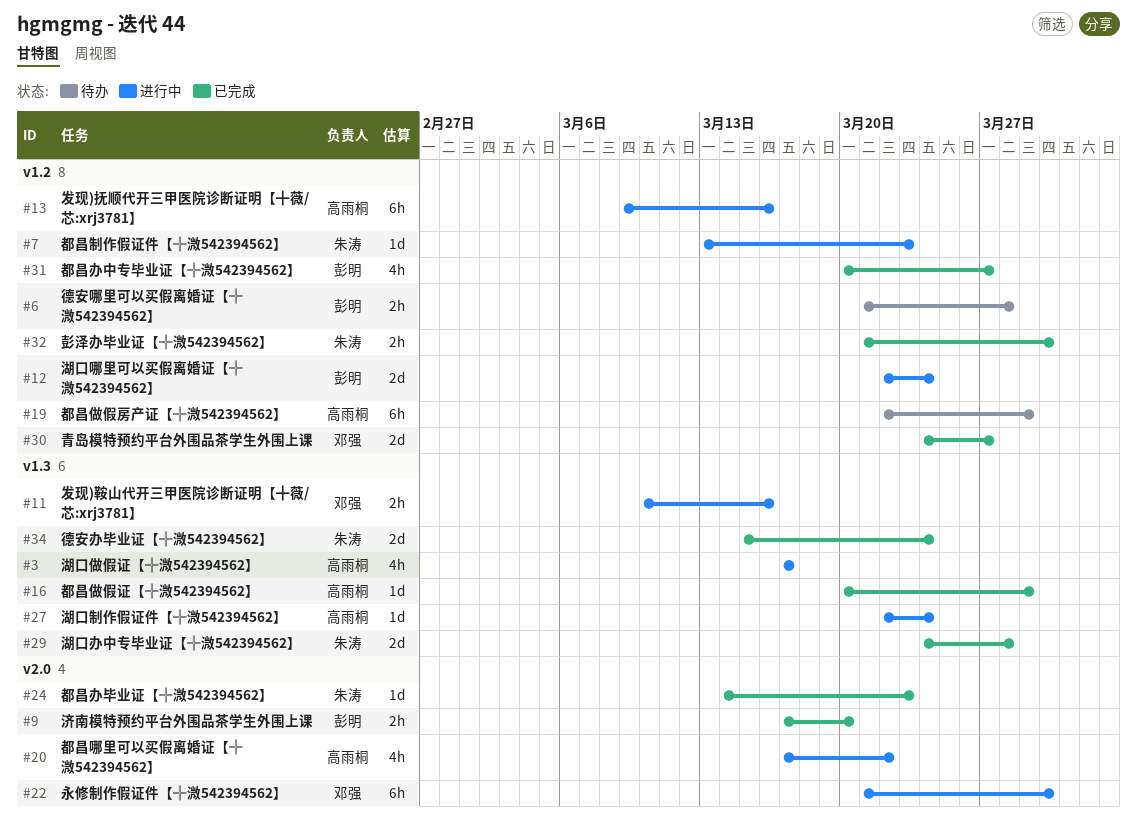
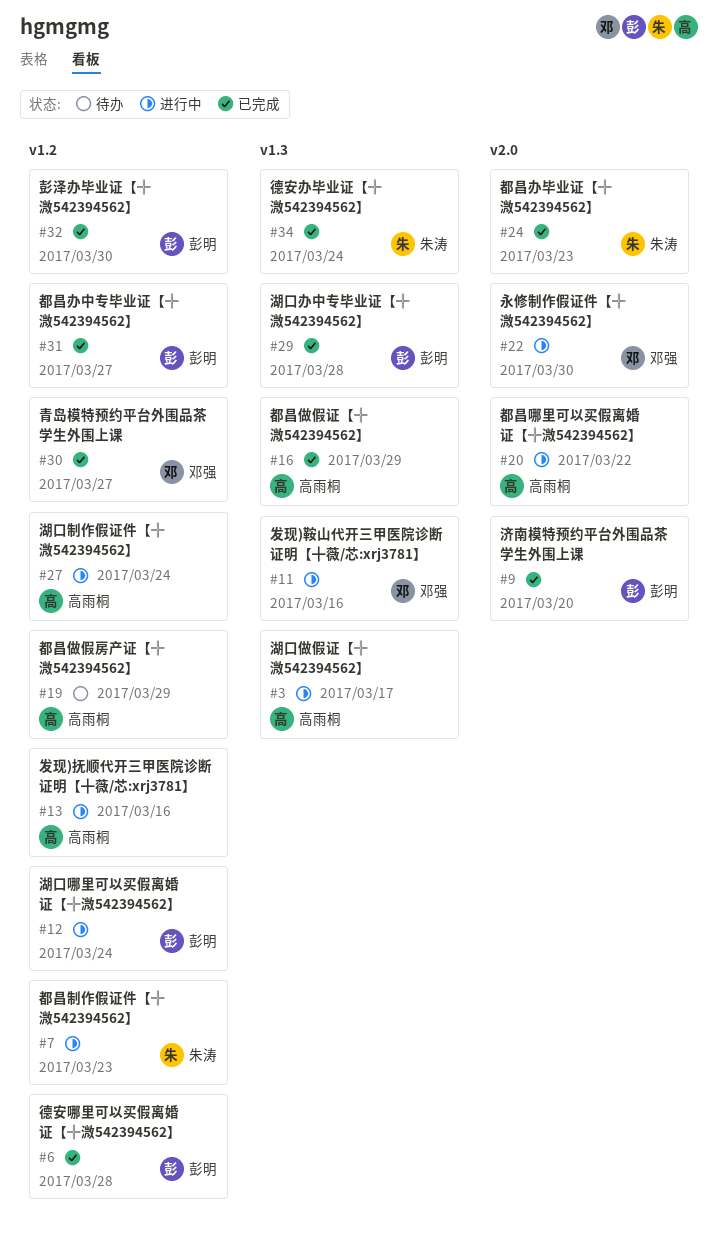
#6, status: 待办 -> 已完成
#27, label: v1.3 -> v1.2
#29, owner: 朱涛 -> 彭明
#32, owner: 朱涛 -> 彭明

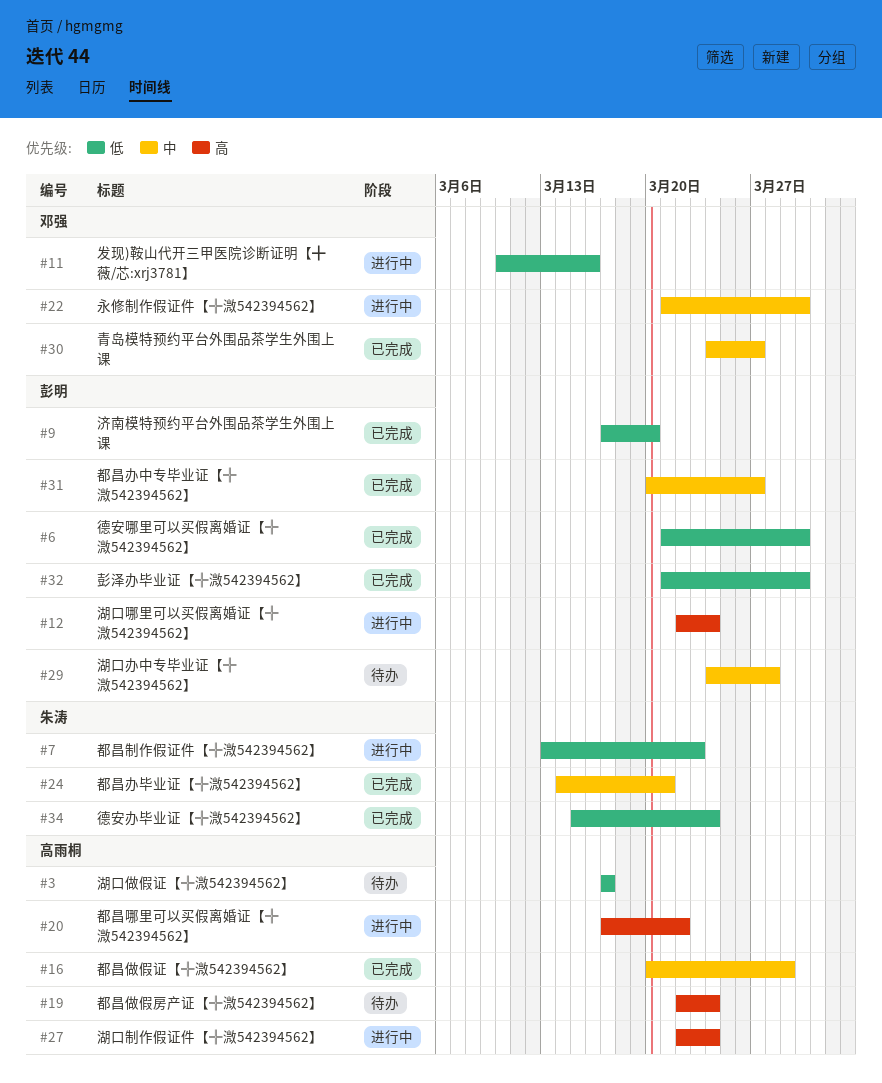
#3, status: 进行中 -> 待办
#6, due: Mar 28 -> Mar 30
#13: present -> none
#19, due: Mar 29 -> Mar 24
#24, due: Mar 23 -> Mar 21
#29, status: 已完成 -> 待办

